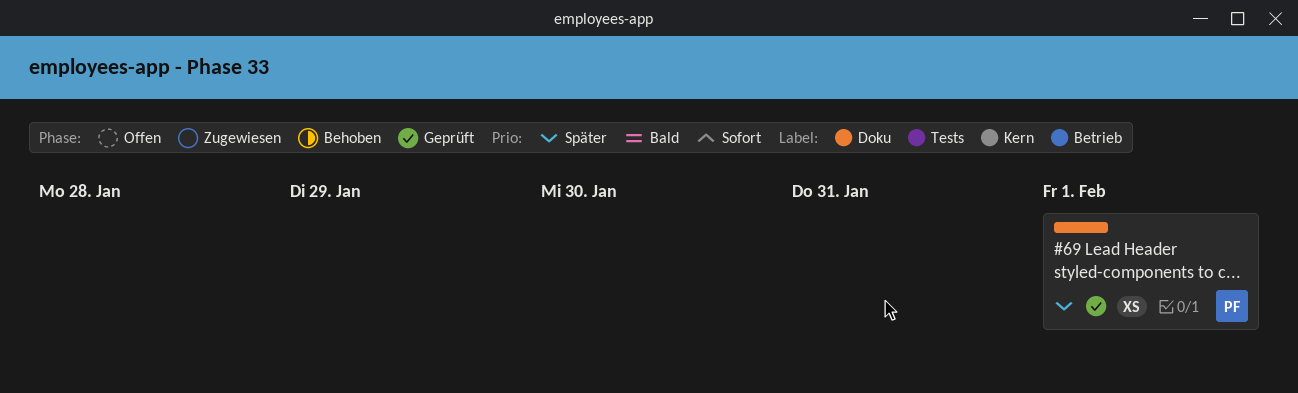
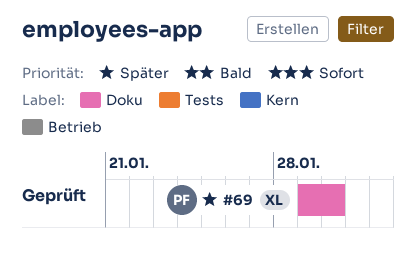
#69, estimate: XS -> XL
#69, due: Feb 1 -> Jan 30

